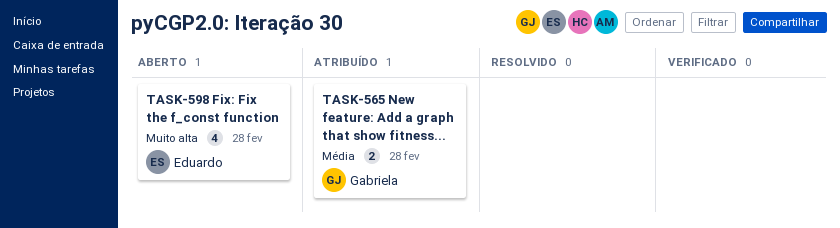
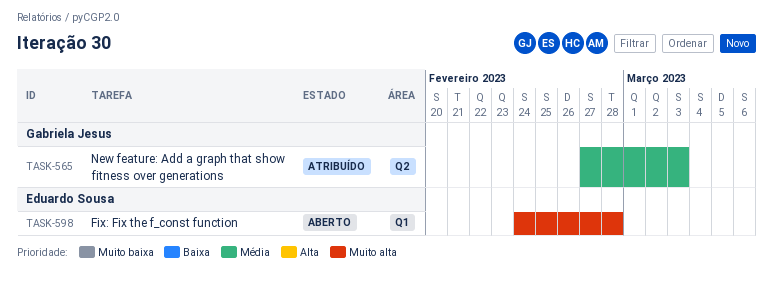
TASK-565, due: Feb 28 -> Mar 3

